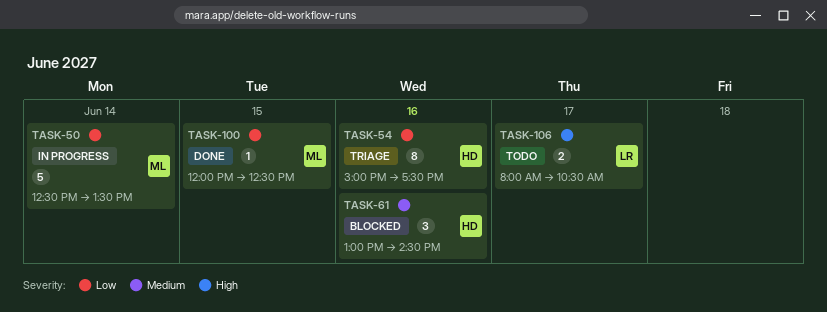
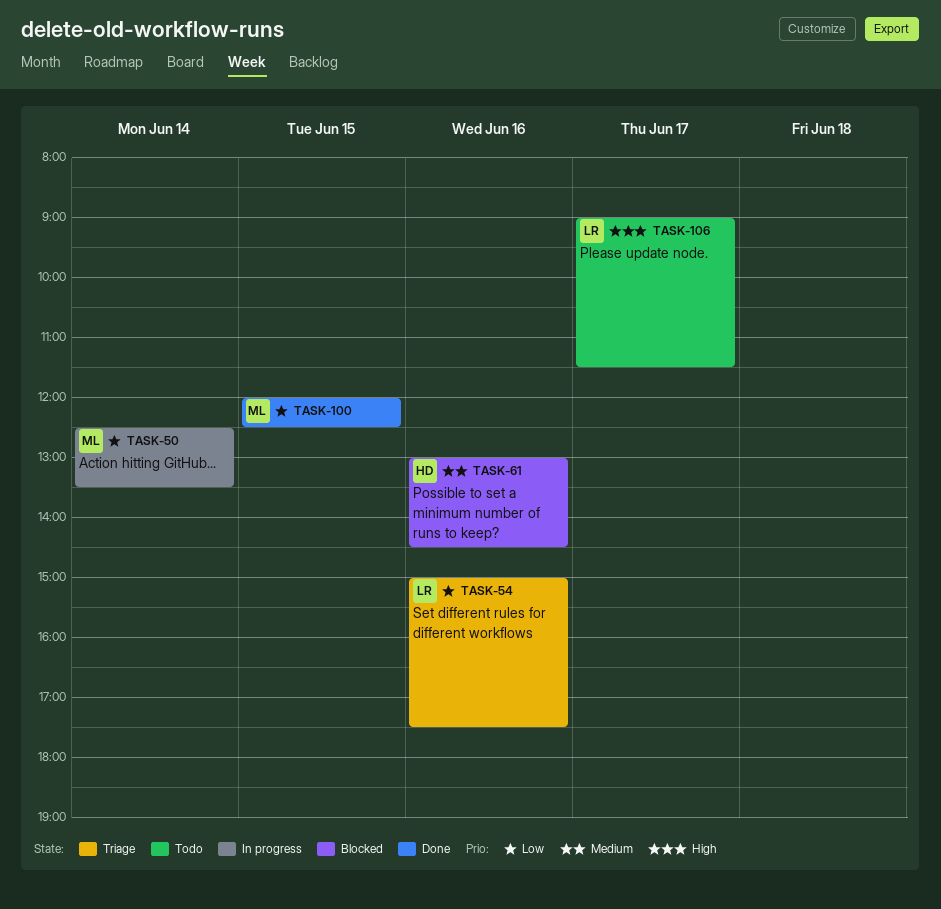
TASK-54, owner: HD -> LR
TASK-106, begins: 08:00 -> 09:00
TASK-106, ends: 10:30 -> 11:30

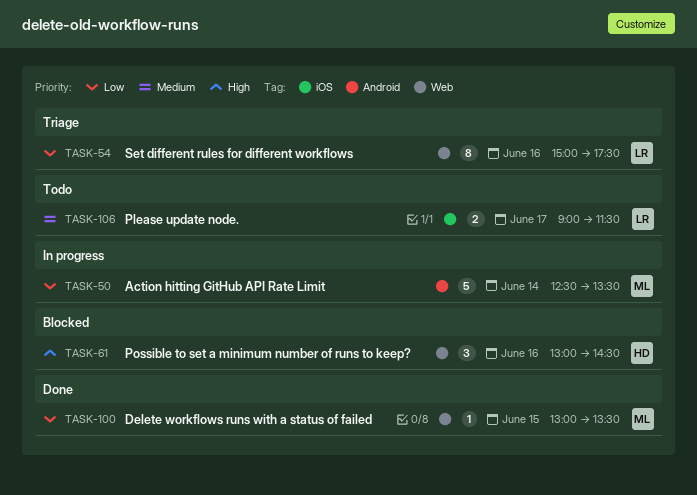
TASK-61, priority: Medium -> High
TASK-100, begins: 12:00 -> 13:00
TASK-100, ends: 12:30 -> 13:30
TASK-106, priority: High -> Medium

